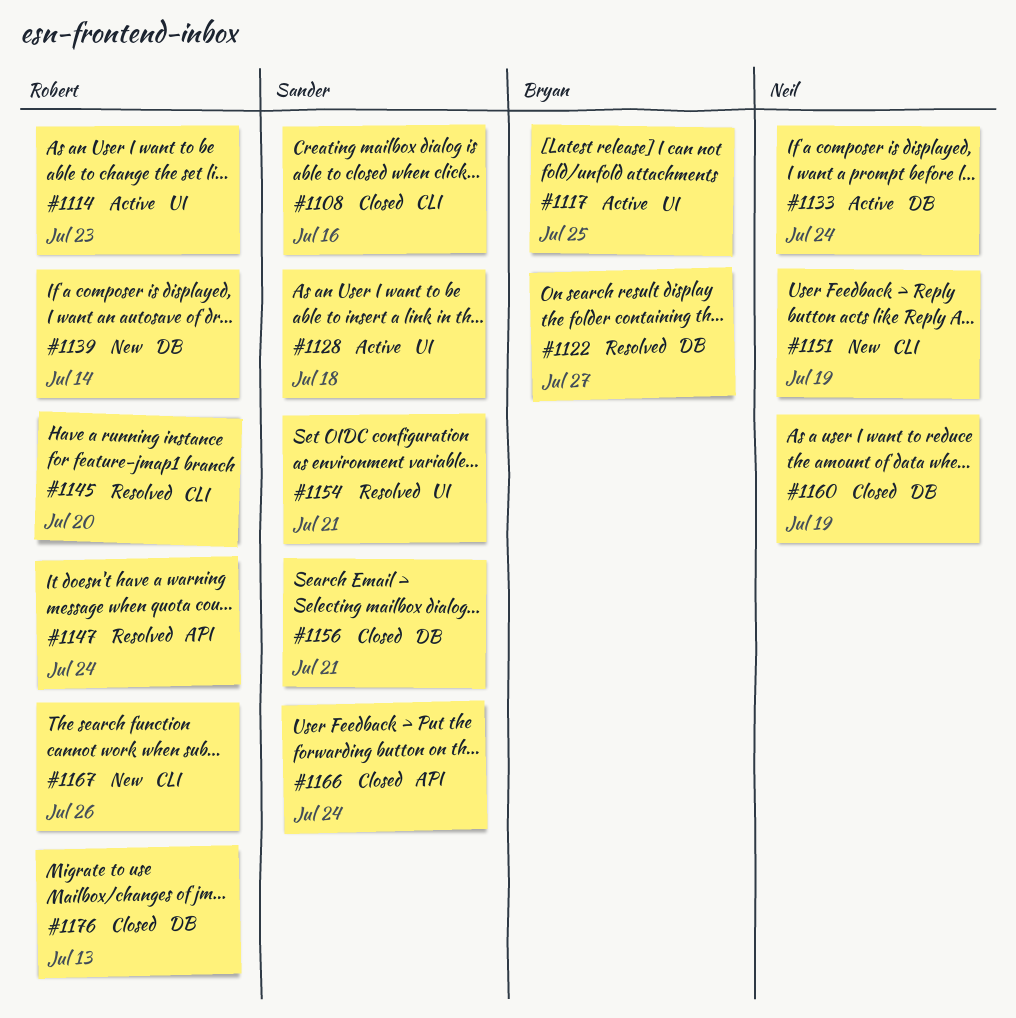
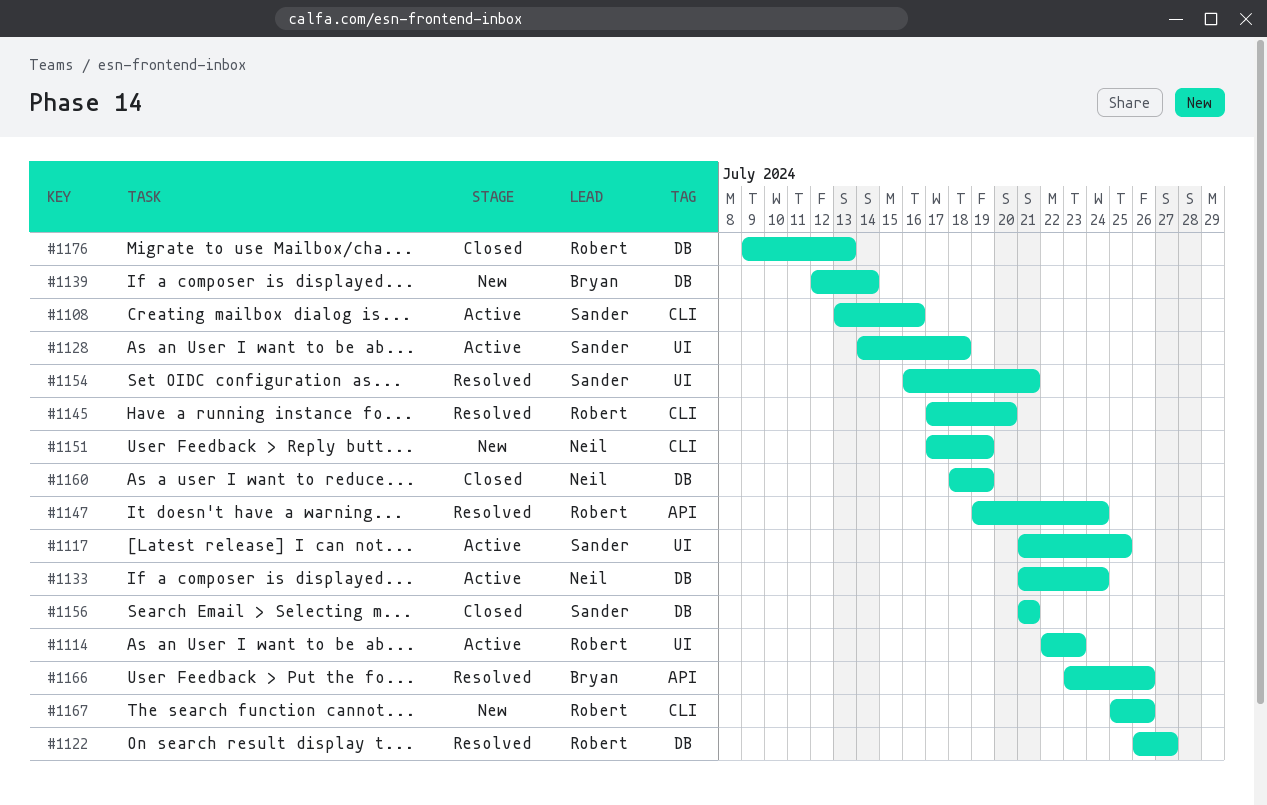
#1108, status: Closed -> Active
#1117, owner: Bryan -> Sander
#1122, owner: Bryan -> Robert
#1139, owner: Robert -> Bryan
#1166, status: Closed -> Resolved
#1166, owner: Sander -> Bryan
#1166, due: Jul 24 -> Jul 26

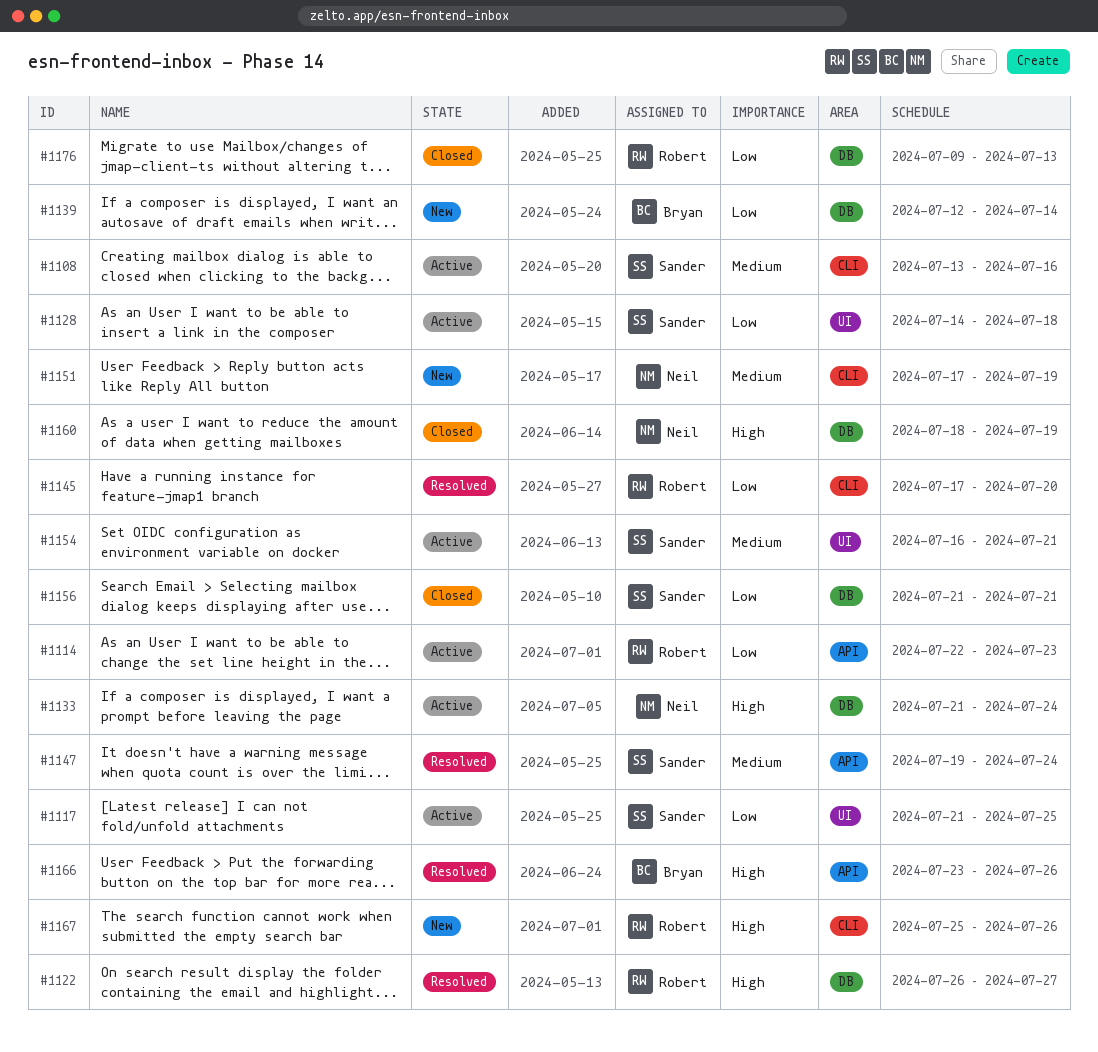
#1114, label: UI -> API
#1147, owner: Robert -> Sander
#1154, status: Resolved -> Active

